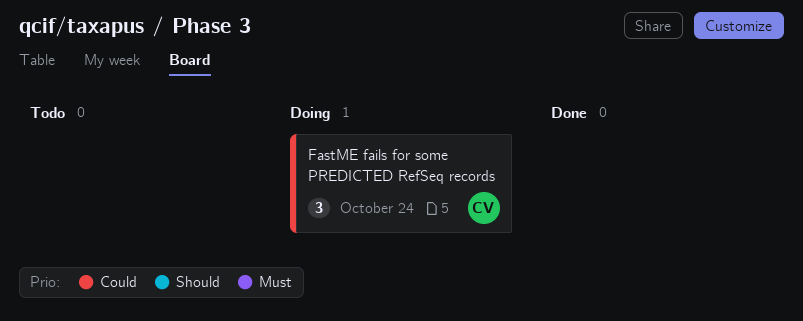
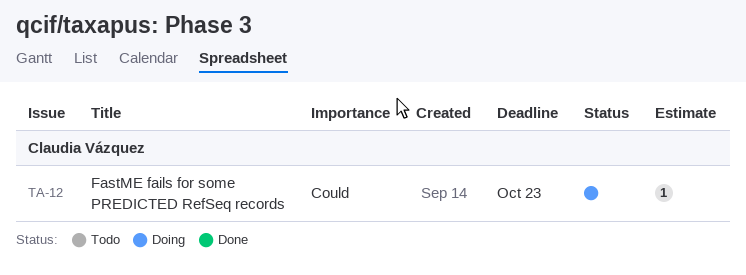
FastME fails for some PREDICTED RefSeq records, estimate: 3 -> 1
FastME fails for some PREDICTED RefSeq records, due: Oct 24 -> Oct 23

